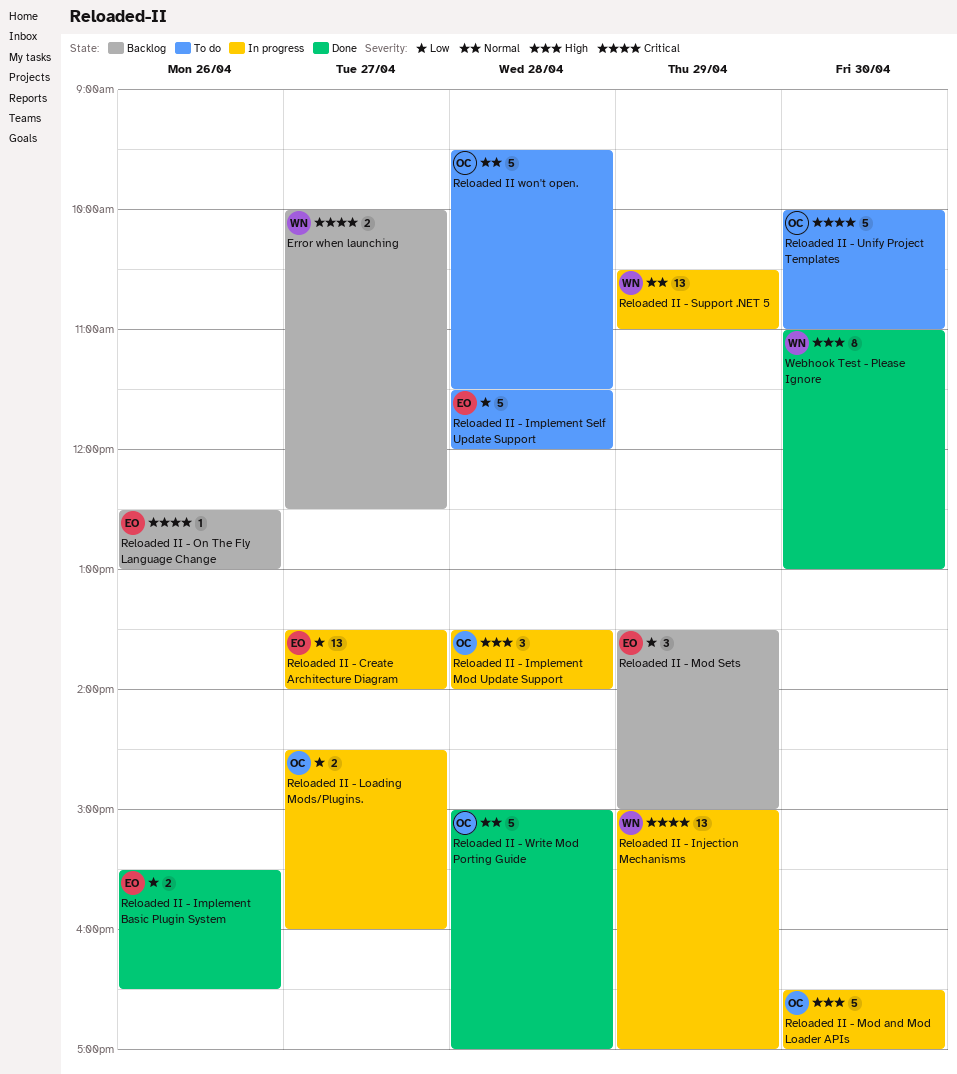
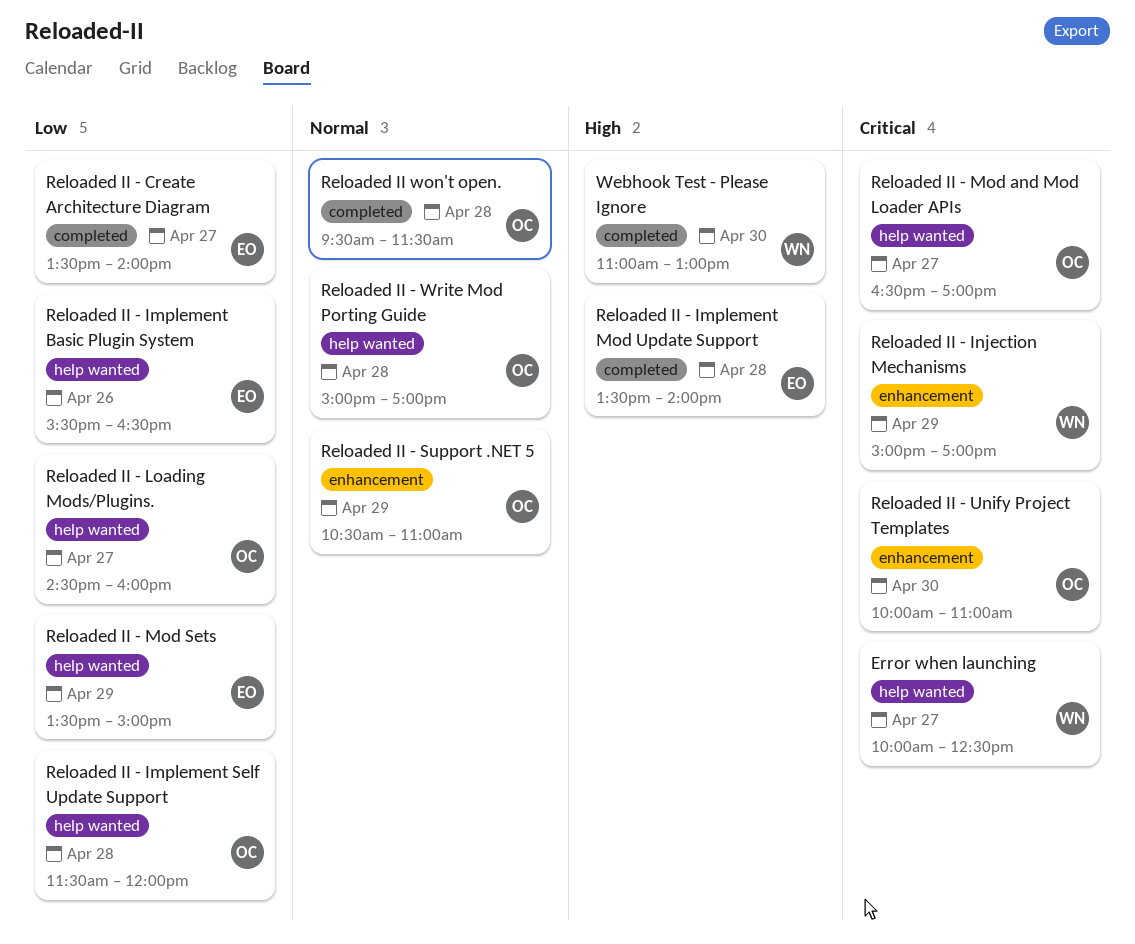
Reloaded II - Implement Mod Update Support, owner: OC -> EO
Reloaded II - Implement Self Update Support, owner: EO -> OC
Reloaded II - Mod and Mod Loader APIs, priority: High -> Critical
Reloaded II - Mod and Mod Loader APIs, day: Apr 30 -> Apr 27
Reloaded II - On The Fly Language Change: present -> none
Reloaded II - Support .NET 5, owner: WN -> OC

